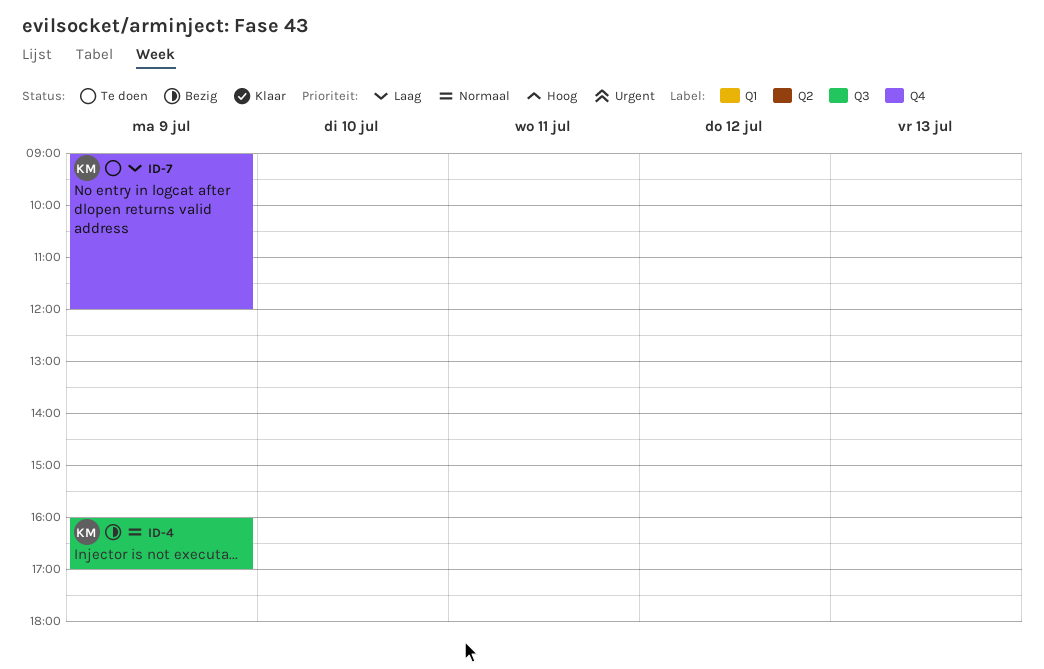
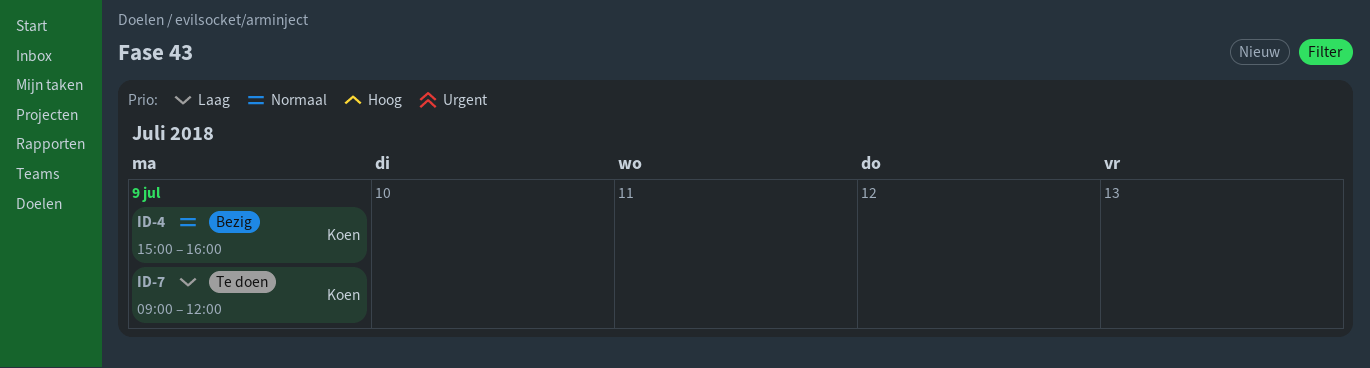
ID-4, begins: 16:00 -> 15:00
ID-4, ends: 17:00 -> 16:00

